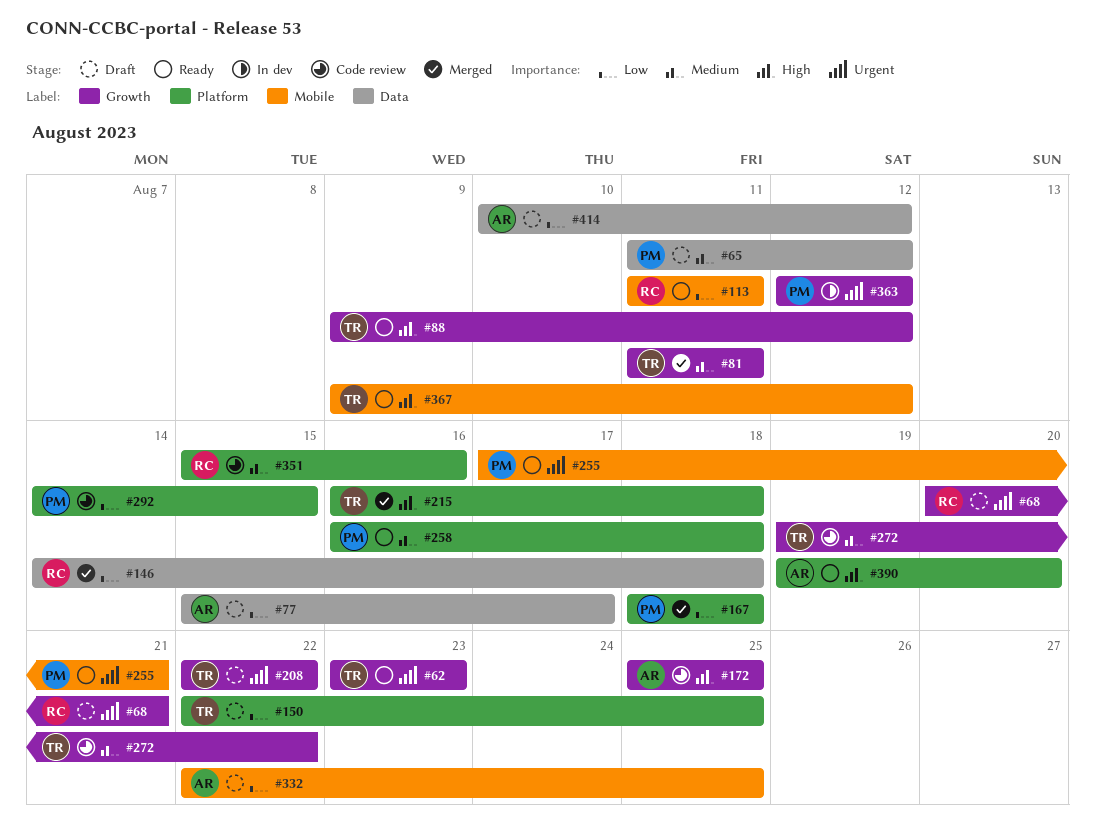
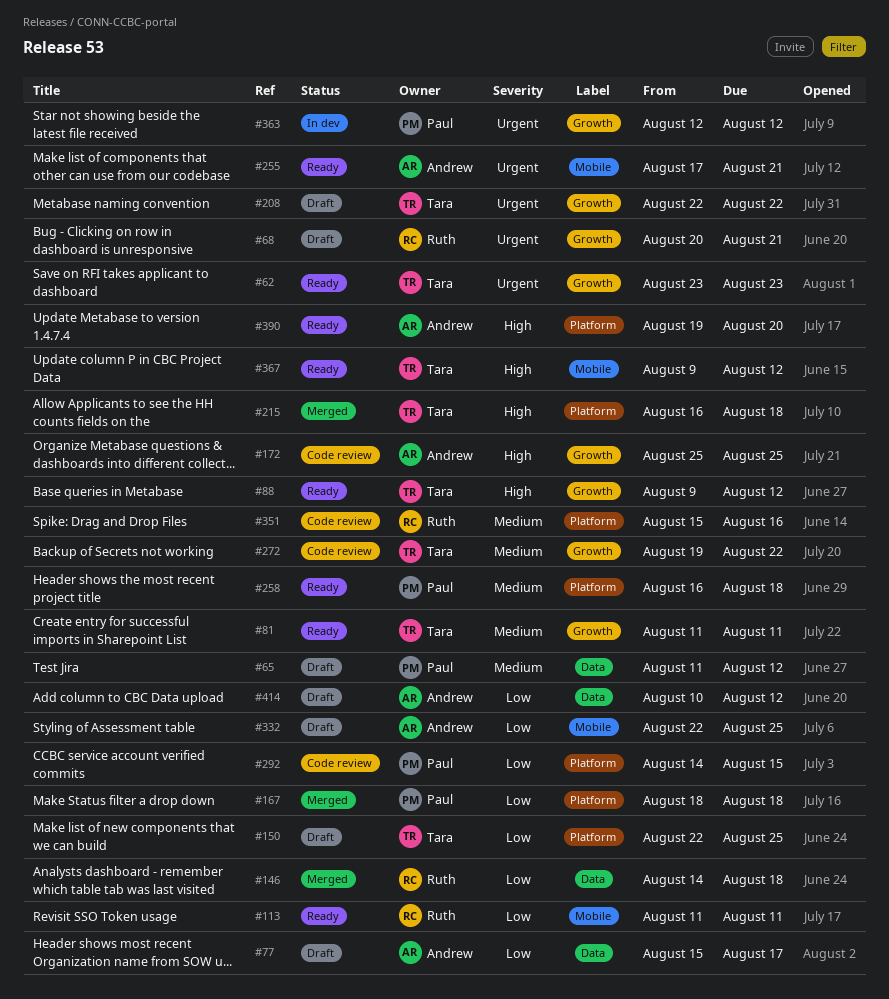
#81, status: Merged -> Ready
#255, owner: Paul -> Andrew

